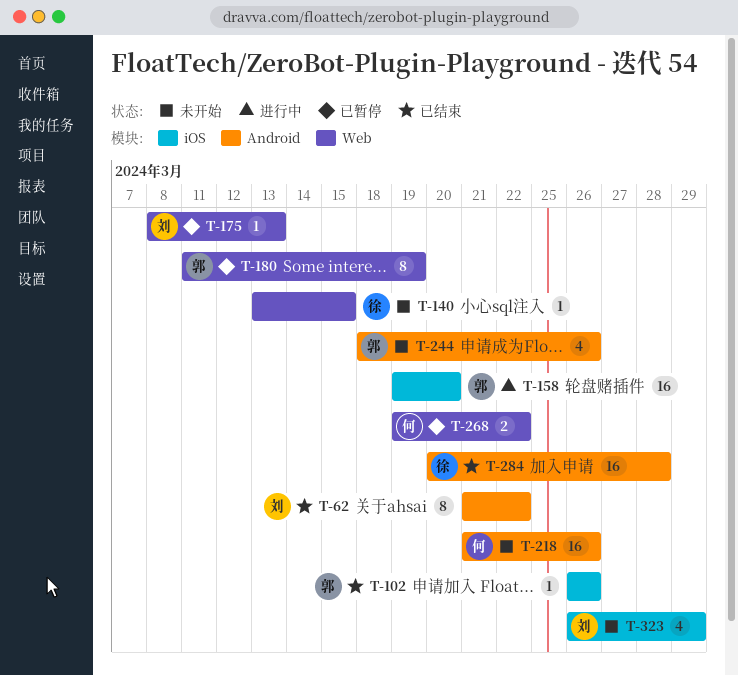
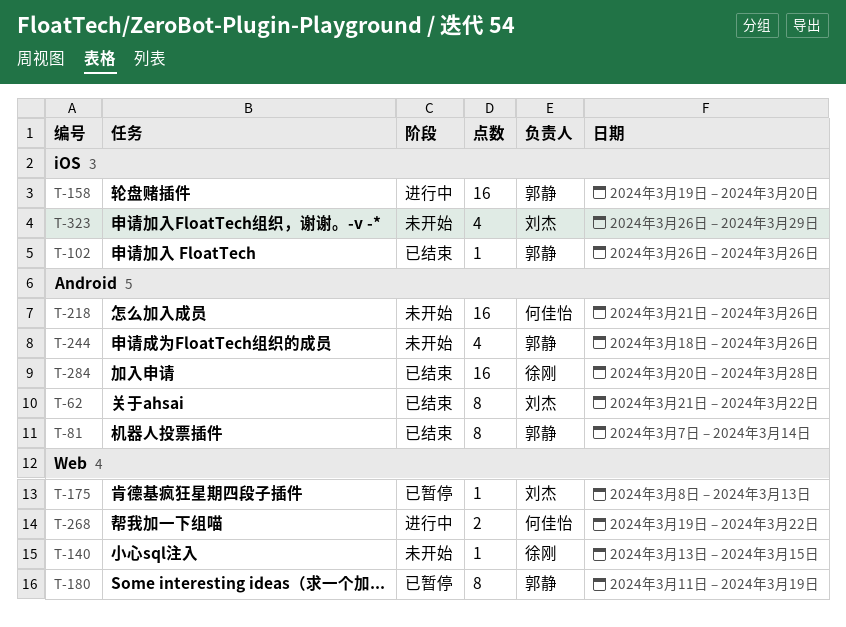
T-81: none -> present
T-268, status: 已暂停 -> 进行中

